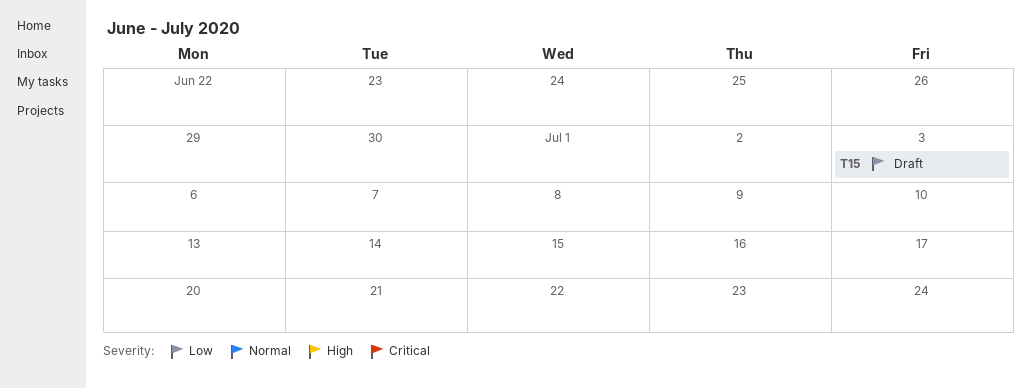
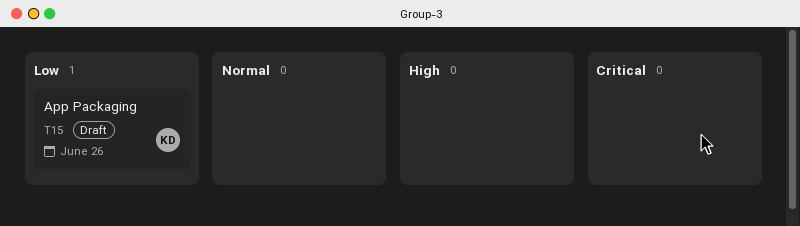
T15, due: Jul 3 -> Jun 26

